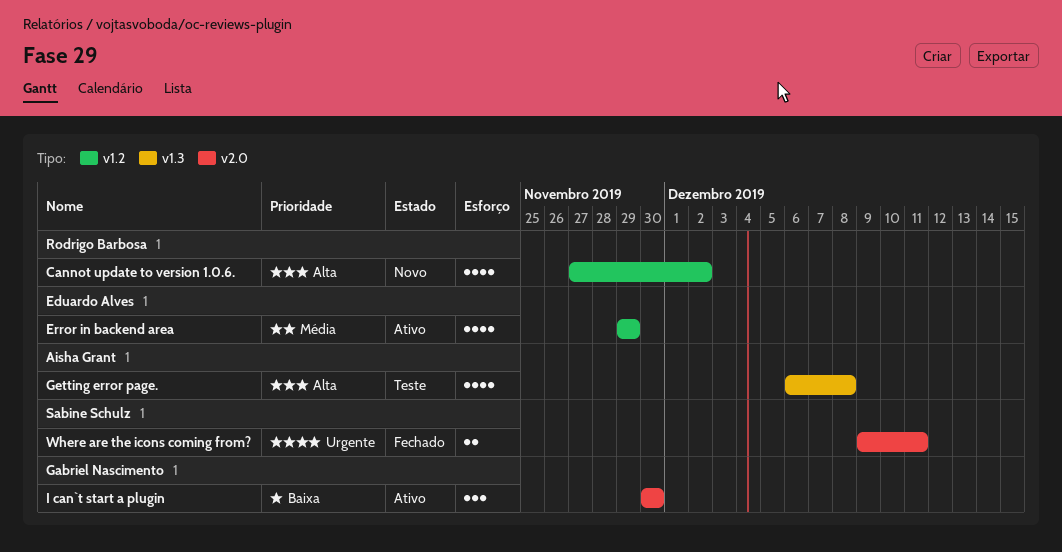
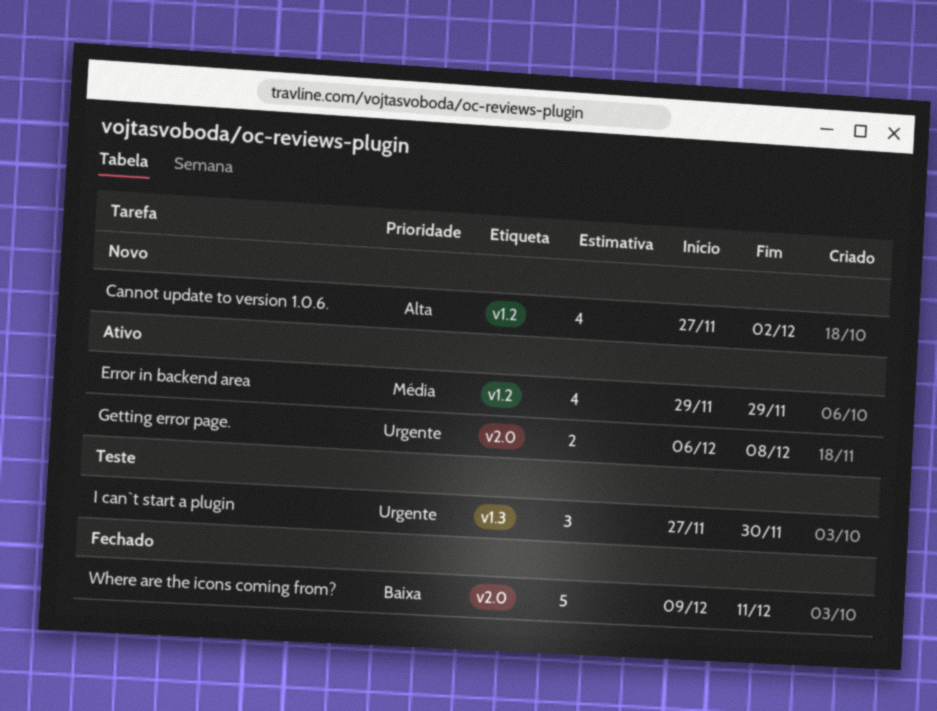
Getting error page., status: Teste -> Ativo
Getting error page., priority: Alta -> Urgente
Getting error page., label: v1.3 -> v2.0
Getting error page., estimate: 4 -> 2
I can`t start a plugin, status: Ativo -> Teste
I can`t start a plugin, priority: Baixa -> Urgente
I can`t start a plugin, label: v2.0 -> v1.3
I can`t start a plugin, start: Nov 30 -> Nov 27
Where are the icons coming from?, priority: Urgente -> Baixa
Where are the icons coming from?, estimate: 2 -> 5

